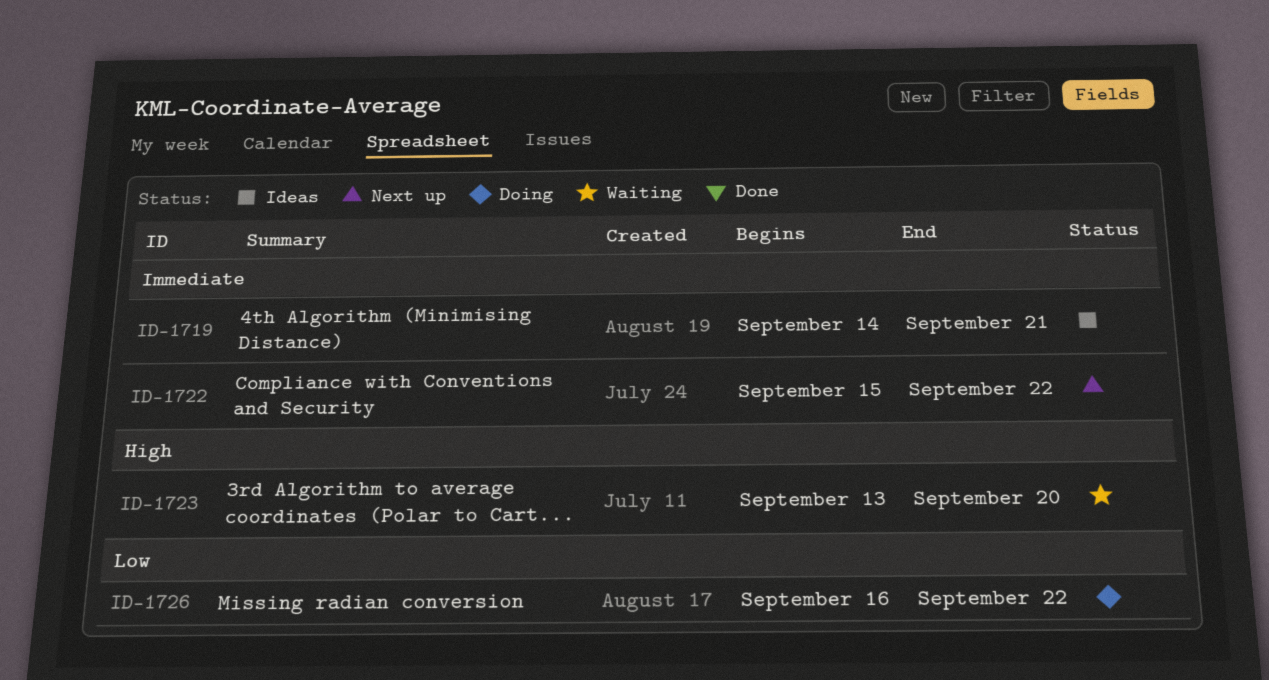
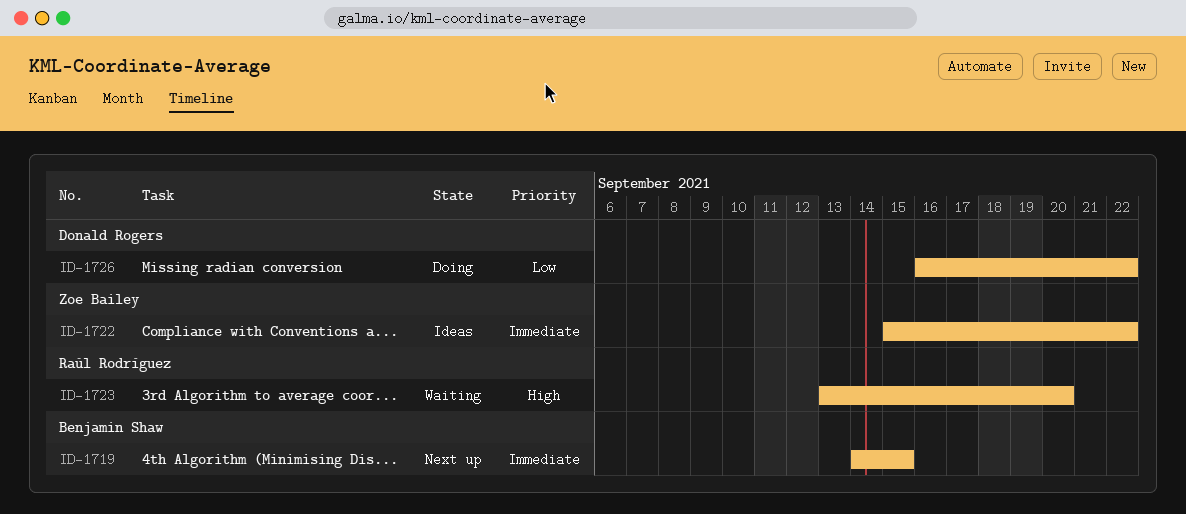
ID-1719, status: Ideas -> Next up
ID-1719, due: Sep 21 -> Sep 15
ID-1722, status: Next up -> Ideas

